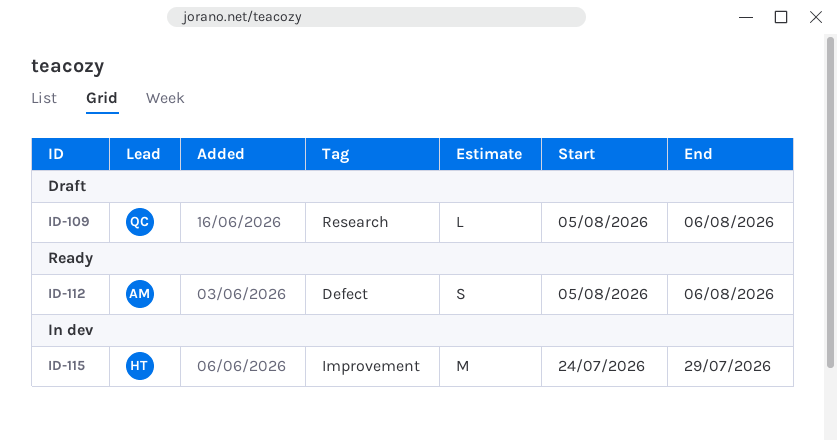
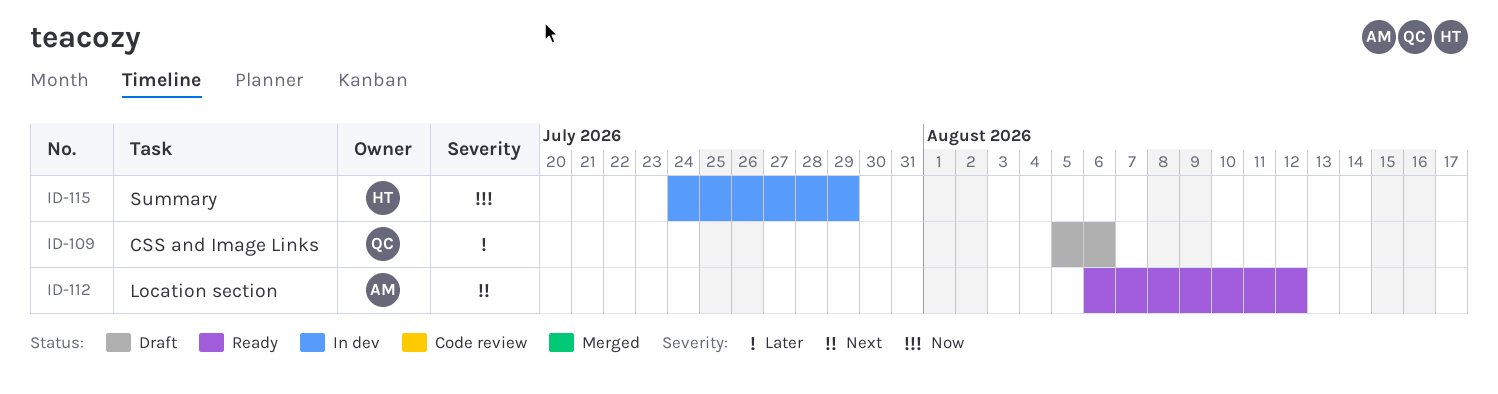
ID-112, start: Aug 5 -> Aug 6
ID-112, due: Aug 6 -> Aug 12

